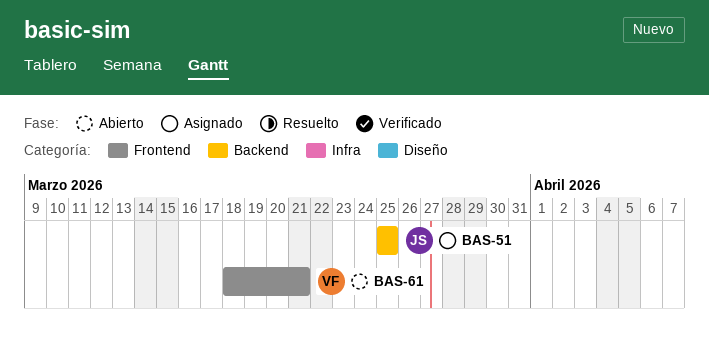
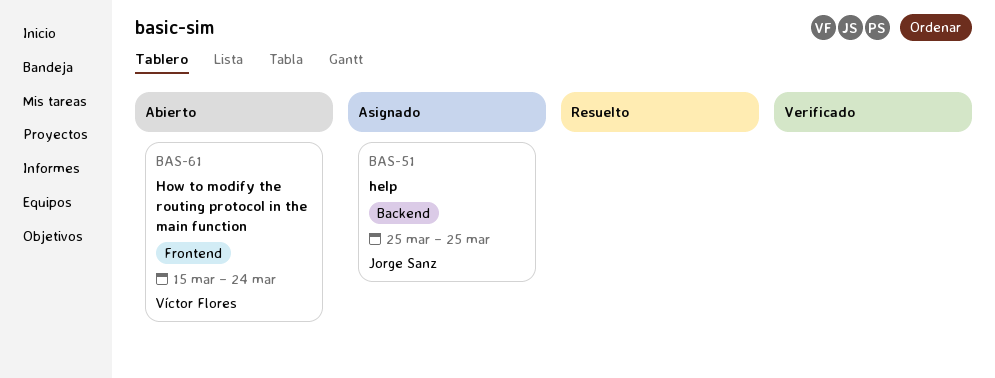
BAS-61, start: Mar 18 -> Mar 15
BAS-61, due: Mar 21 -> Mar 24

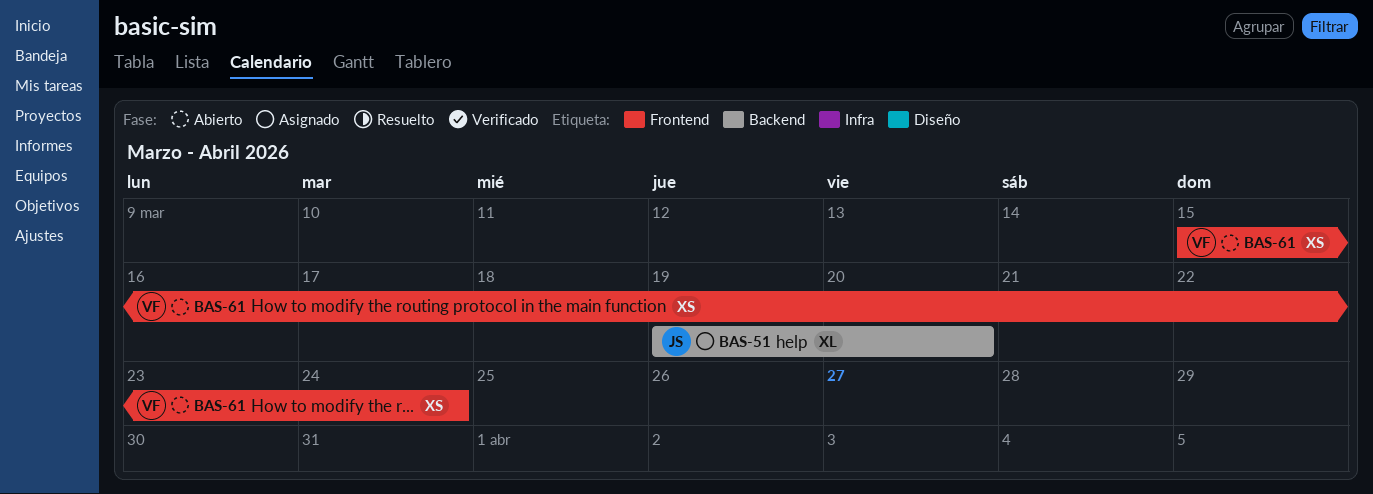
BAS-51, start: Mar 25 -> Mar 19
BAS-51, due: Mar 25 -> Mar 20

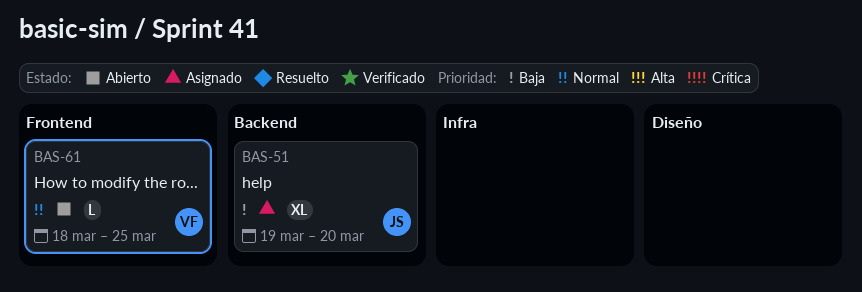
BAS-61, estimate: XS -> L
BAS-61, start: Mar 15 -> Mar 18
BAS-61, due: Mar 24 -> Mar 25

